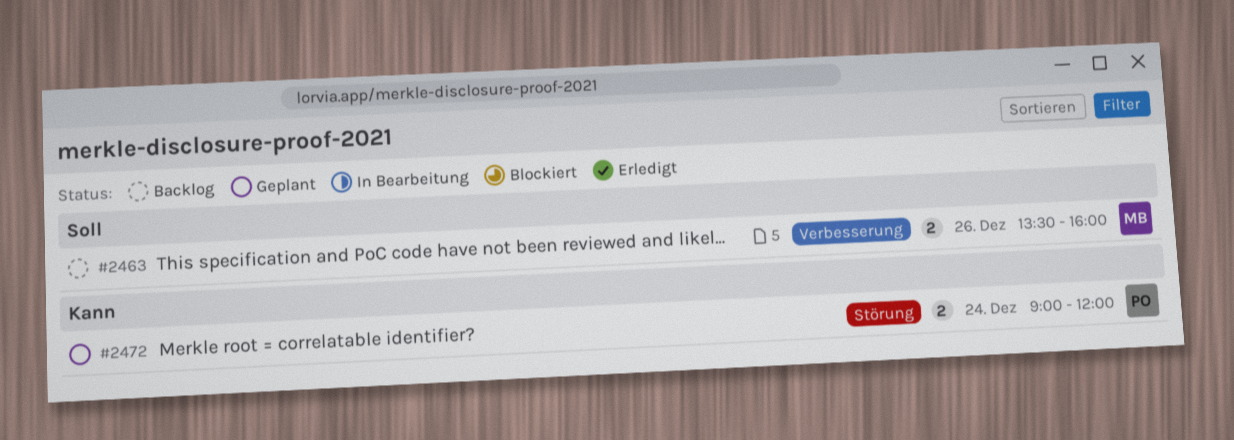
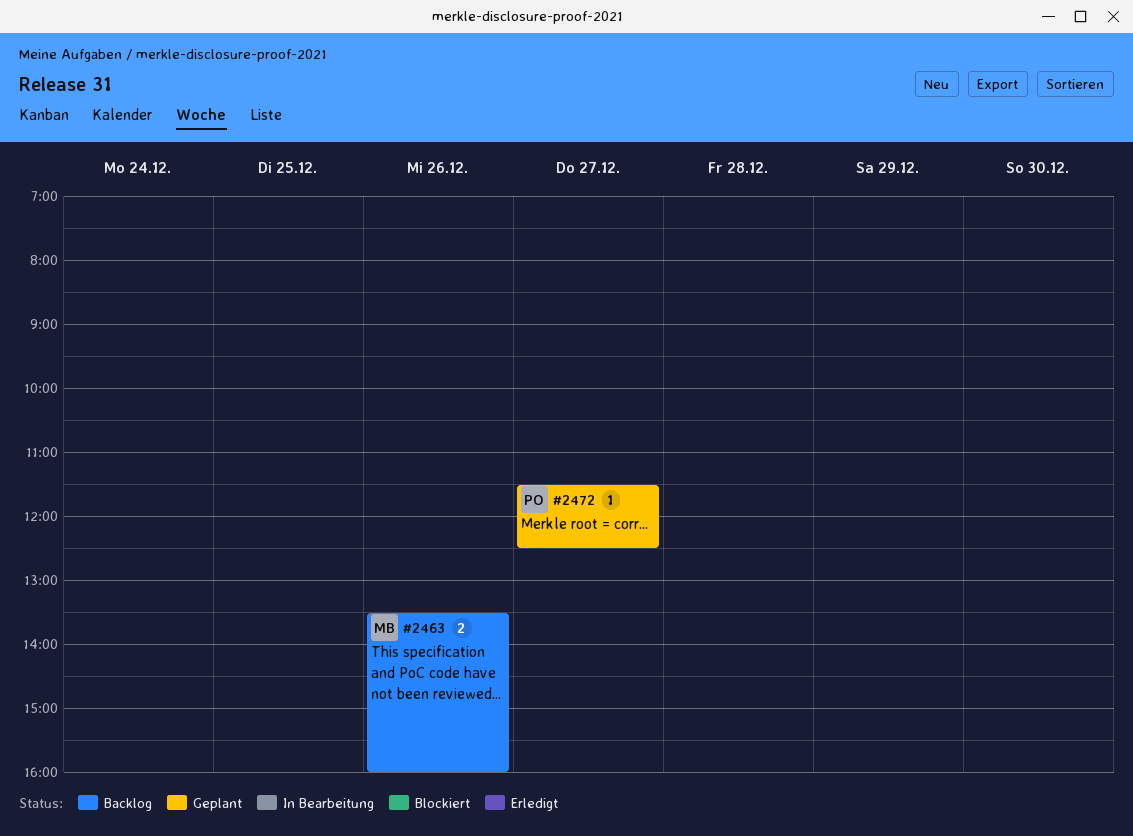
#2472, estimate: 2 -> 1
#2472, day: Dec 24 -> Dec 27
#2472, begins: 09:00 -> 11:30
#2472, ends: 12:00 -> 12:30

